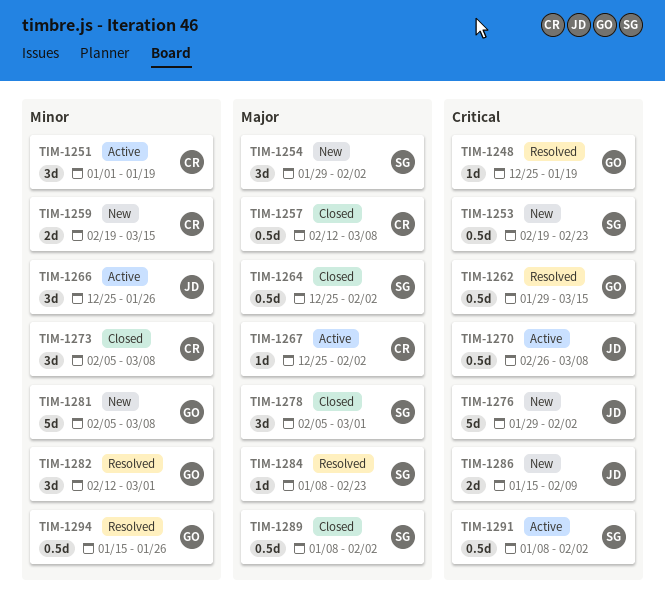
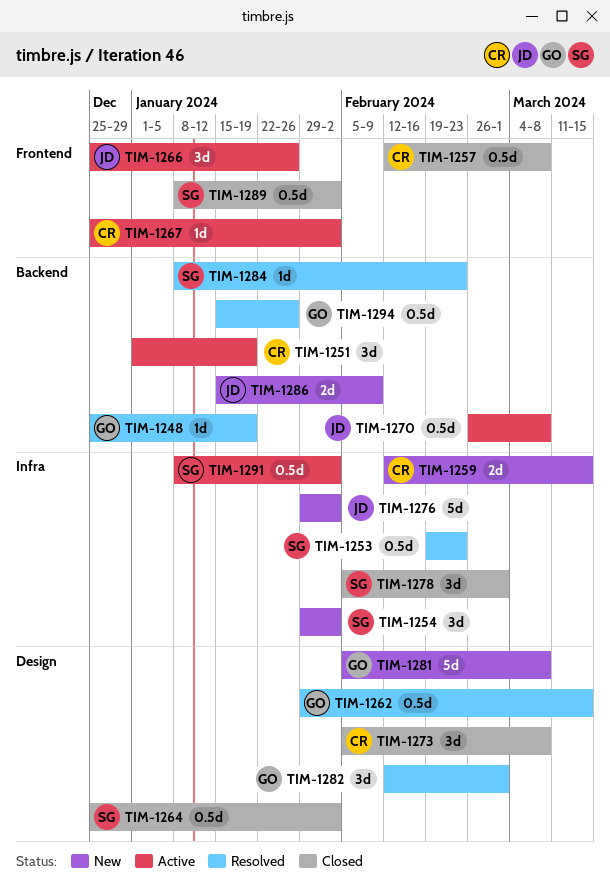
TIM-1253, status: New -> Resolved
TIM-1259, start: Feb 19 -> Feb 12

